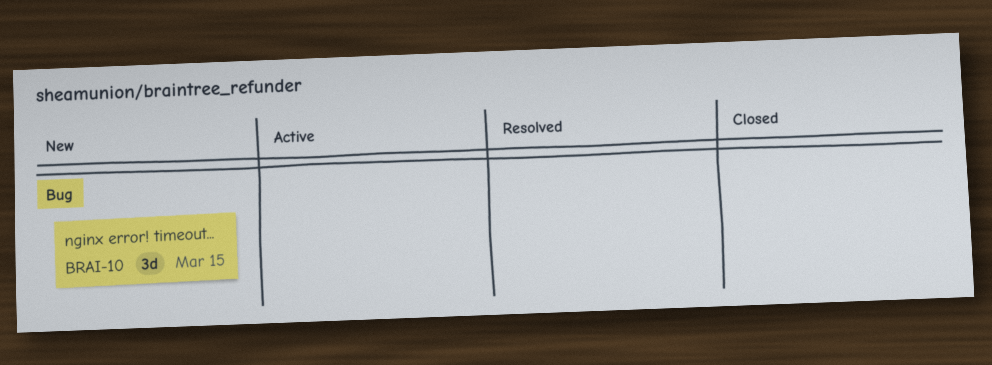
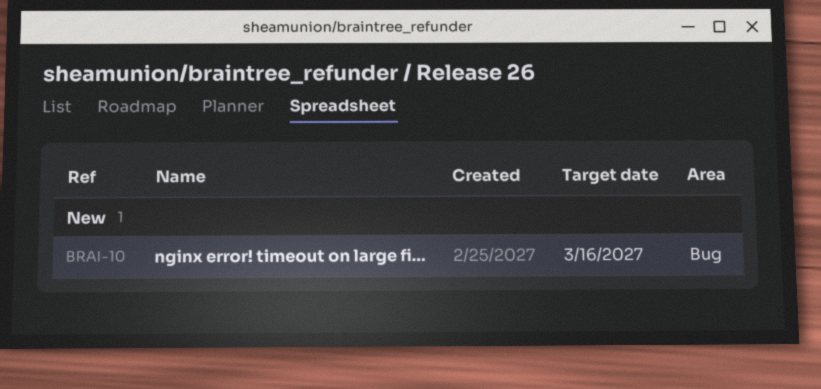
BRAI-10, due: Mar 15 -> Mar 16

